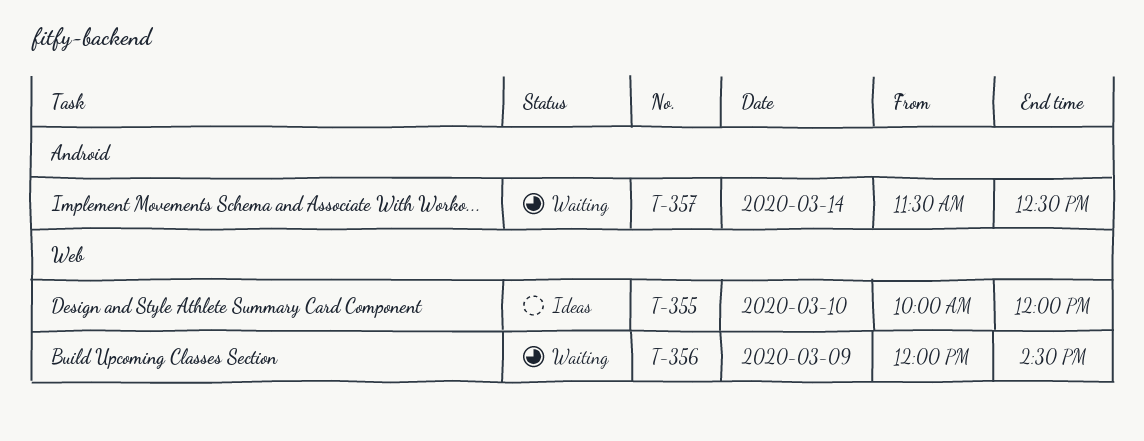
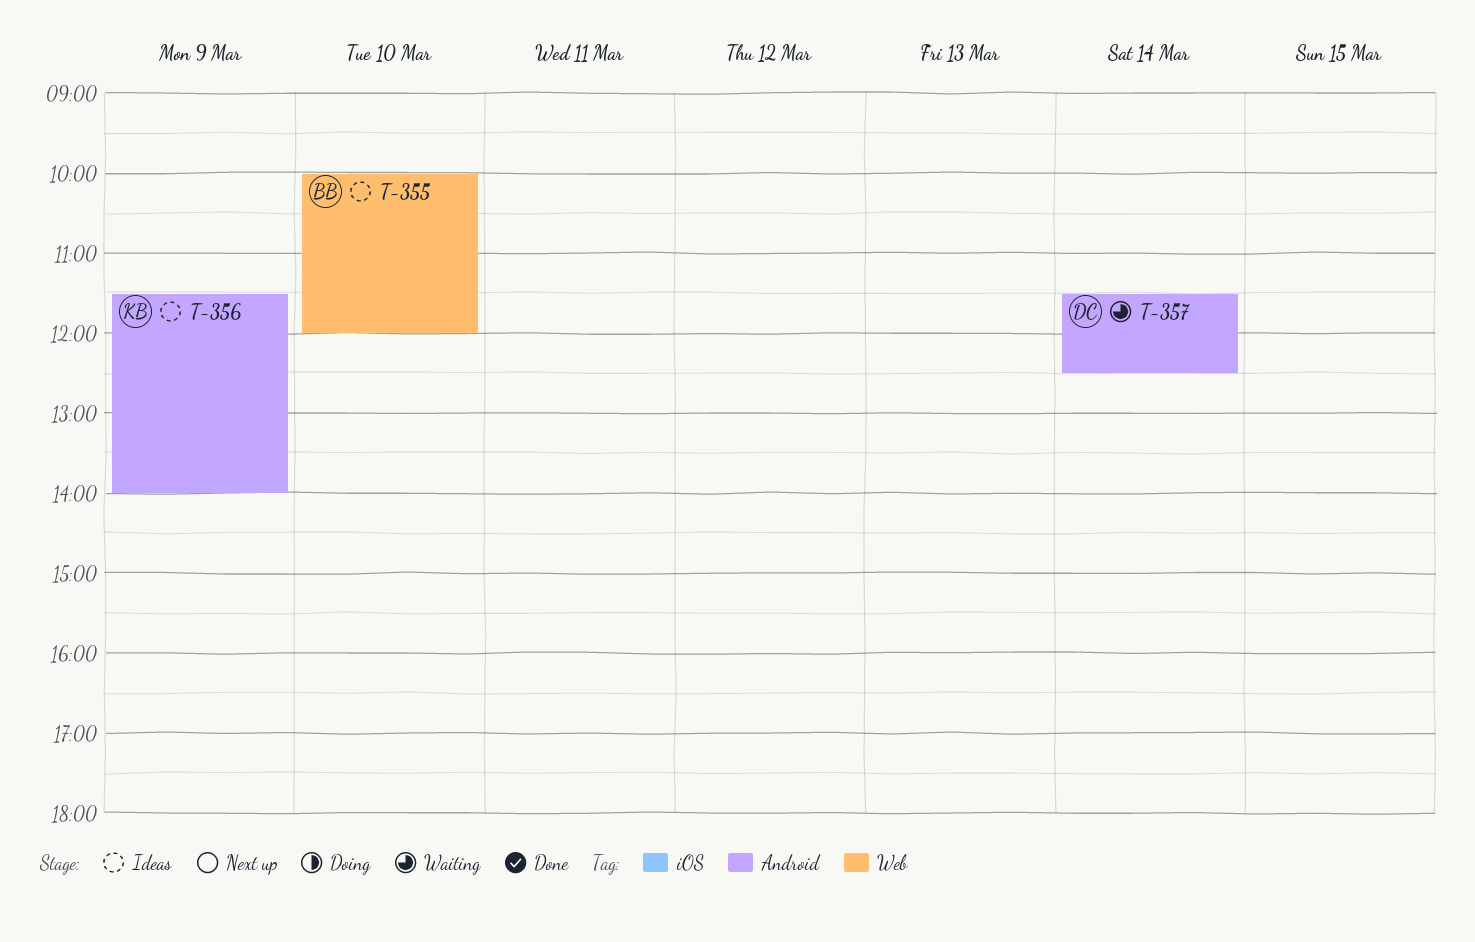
T-356, status: Waiting -> Ideas
T-356, label: Web -> Android
T-356, begins: 12:00 -> 11:30
T-356, ends: 14:30 -> 14:00

